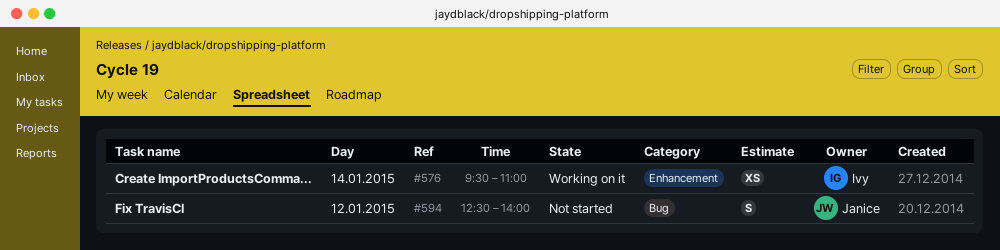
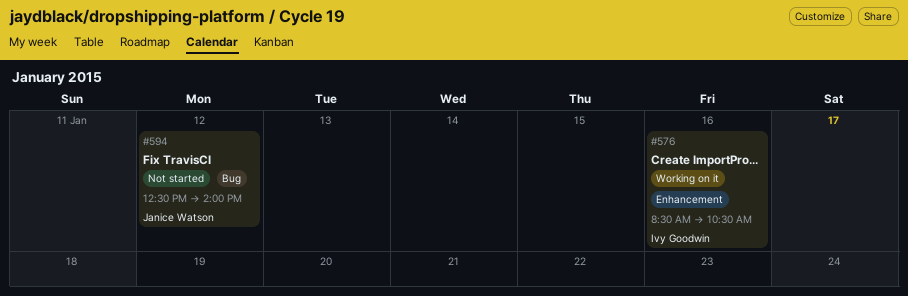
#576, day: Jan 14 -> Jan 16
#576, begins: 09:30 -> 08:30
#576, ends: 11:00 -> 10:30

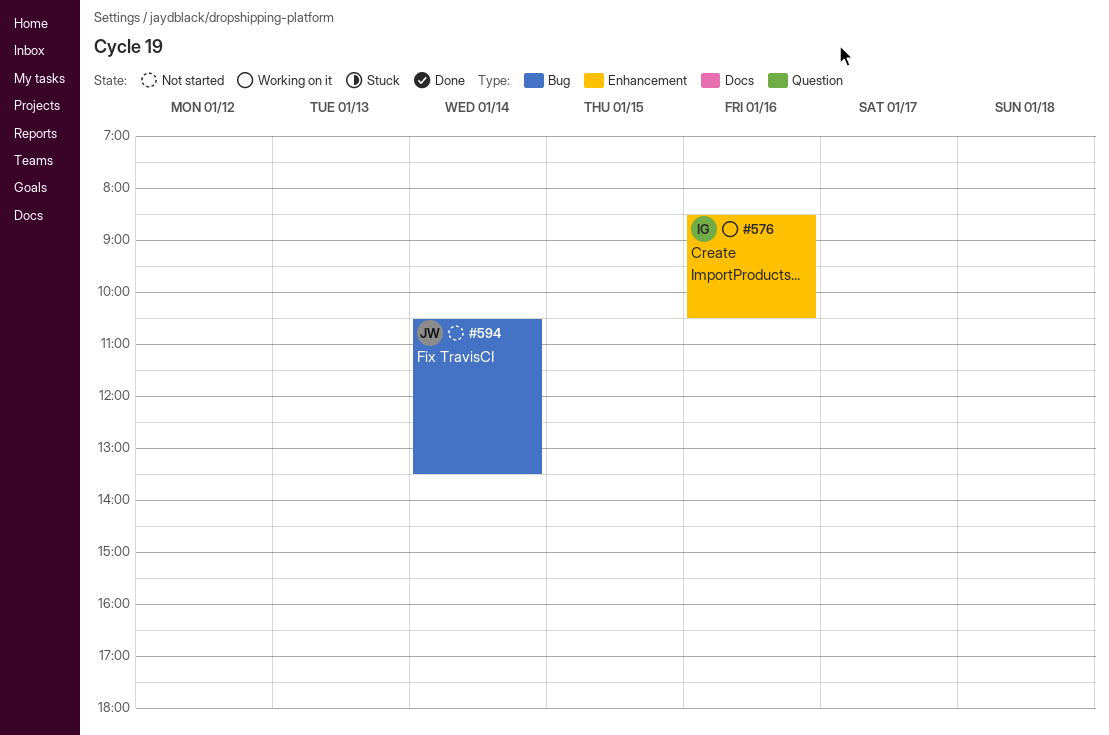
#594, day: Jan 12 -> Jan 14
#594, begins: 12:30 -> 10:30
#594, ends: 14:00 -> 13:30

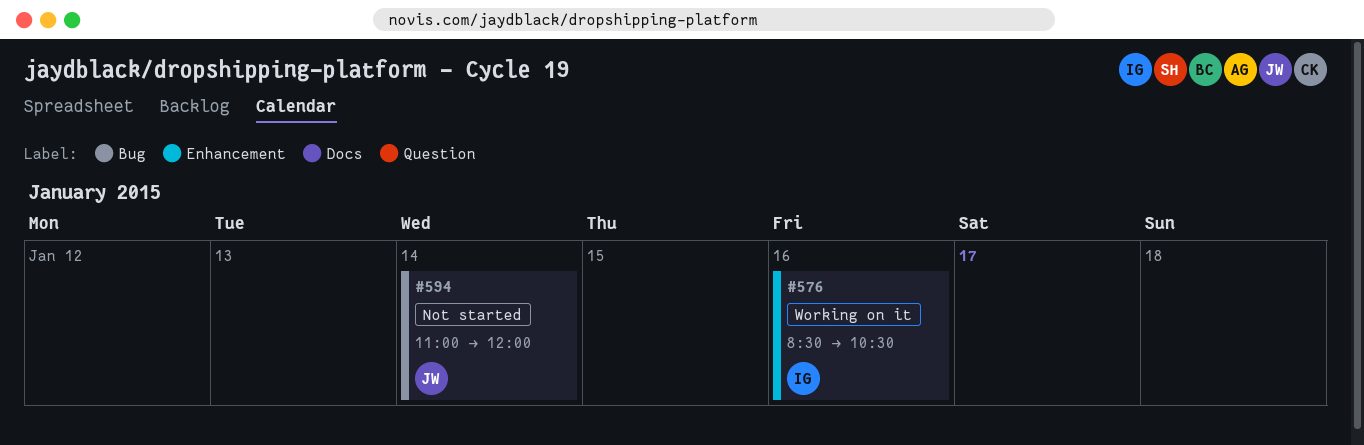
#594, begins: 10:30 -> 11:00
#594, ends: 13:30 -> 12:00

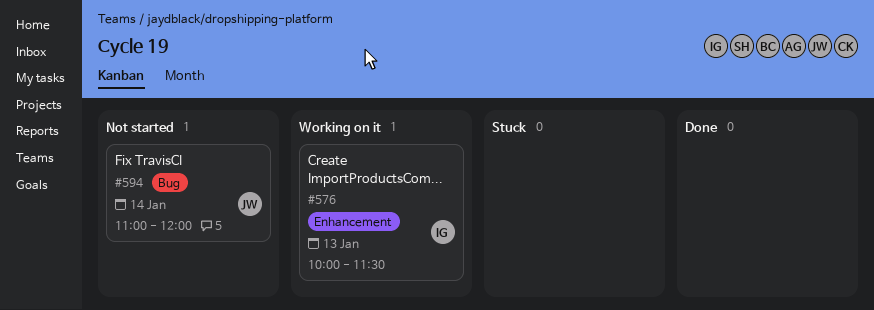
#576, day: Jan 16 -> Jan 13
#576, begins: 08:30 -> 10:00
#576, ends: 10:30 -> 11:30

